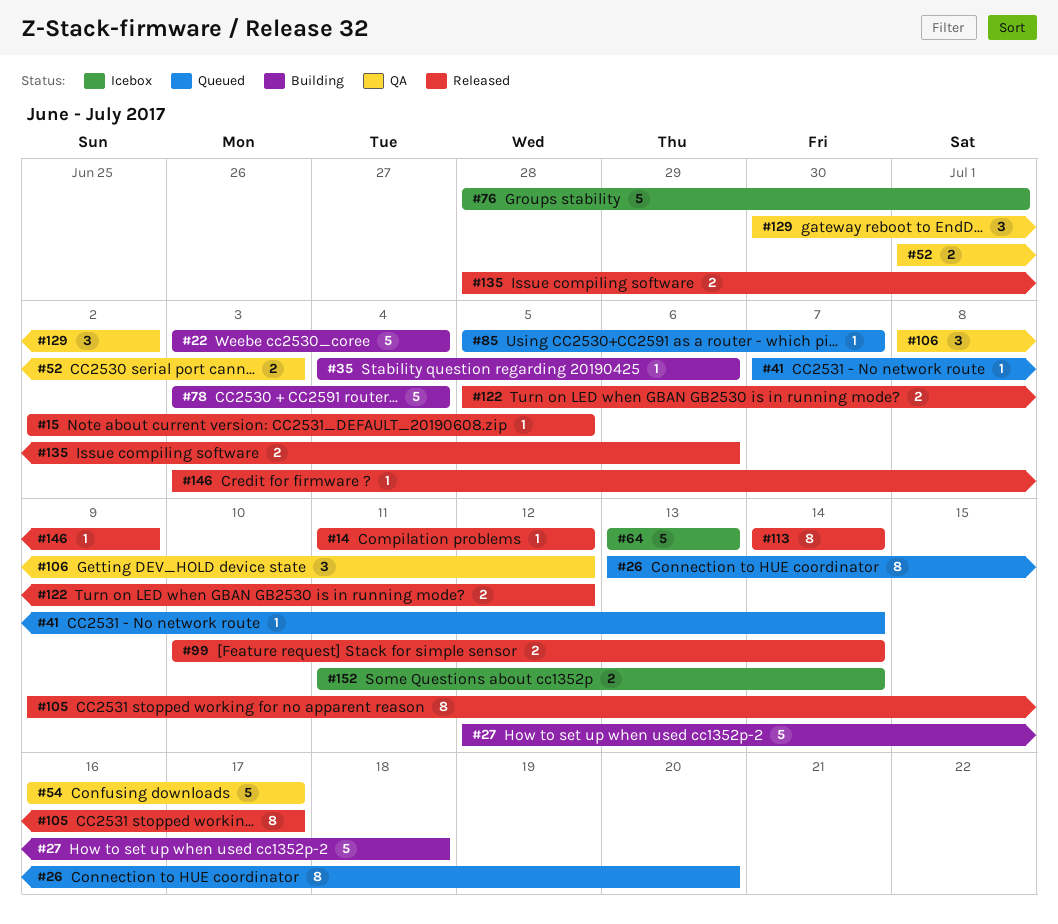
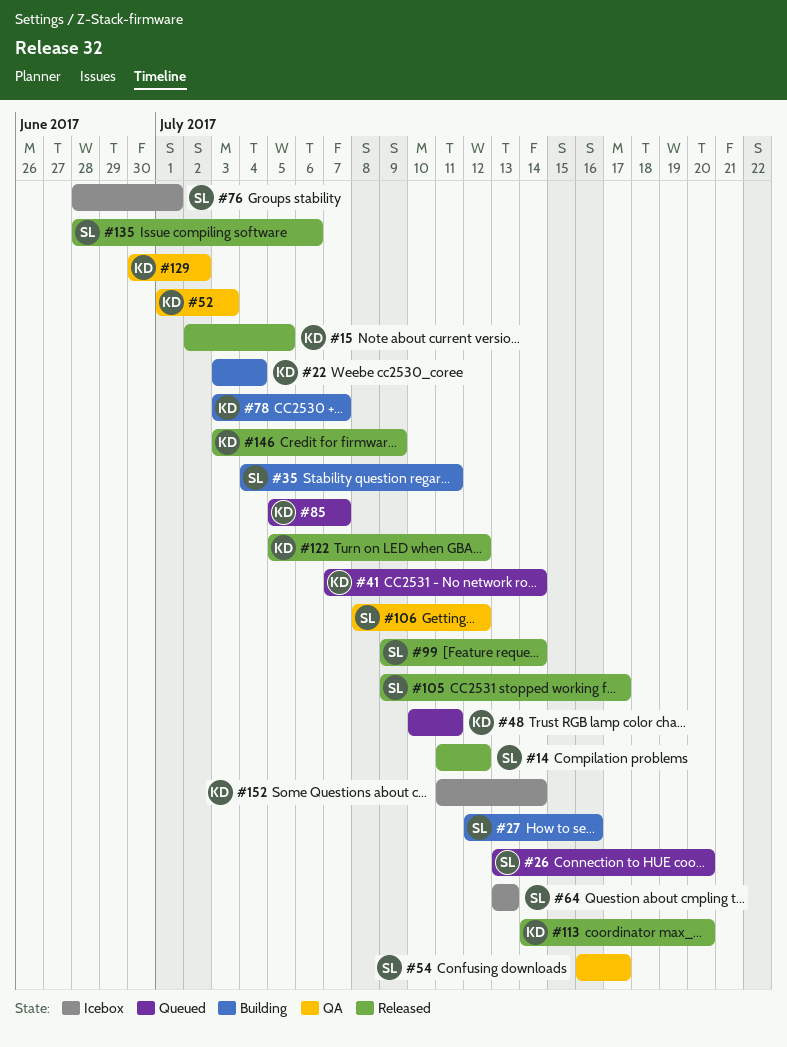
#27, due: Jul 18 -> Jul 16
#35, due: Jul 6 -> Jul 11
#48: none -> present
#78, due: Jul 4 -> Jul 7
#99, start: Jul 10 -> Jul 9
#113, due: Jul 14 -> Jul 20

